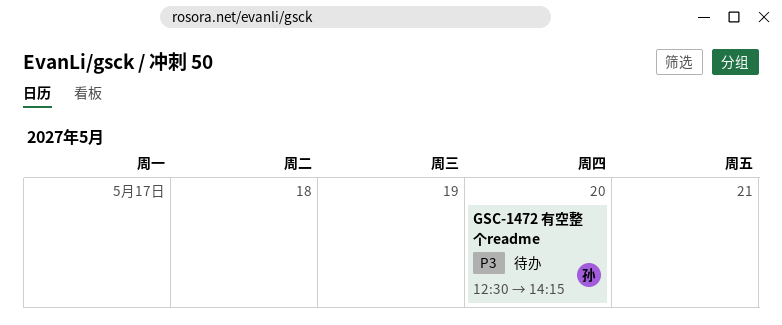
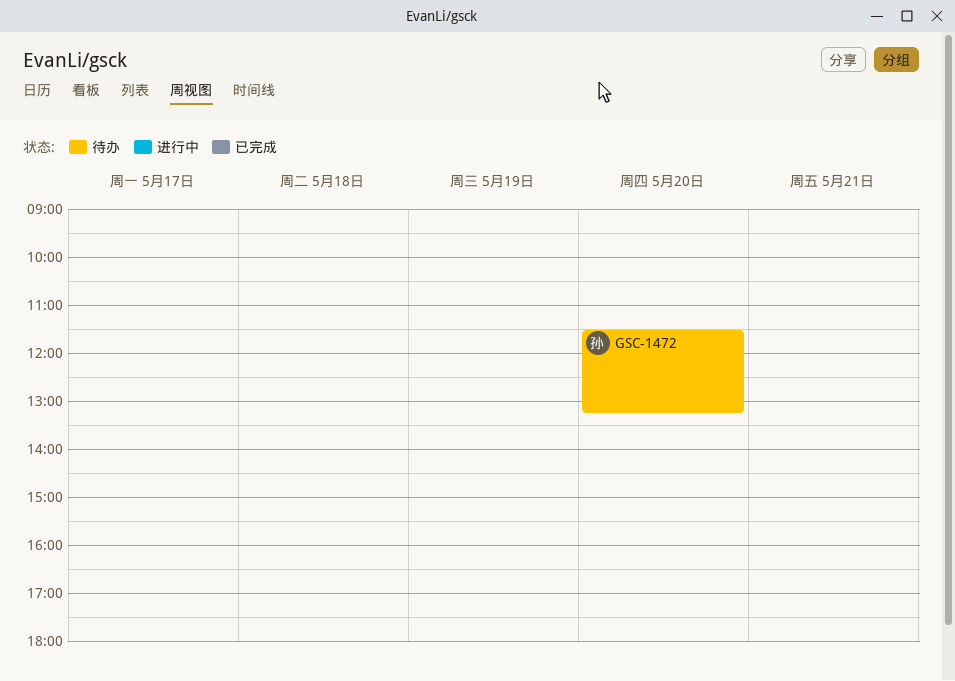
GSC-1472, begins: 12:30 -> 11:30
GSC-1472, ends: 14:15 -> 13:15

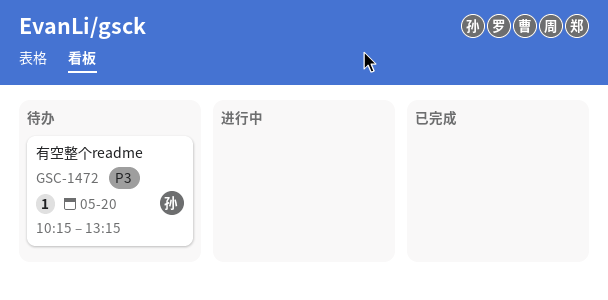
GSC-1472, begins: 11:30 -> 10:15

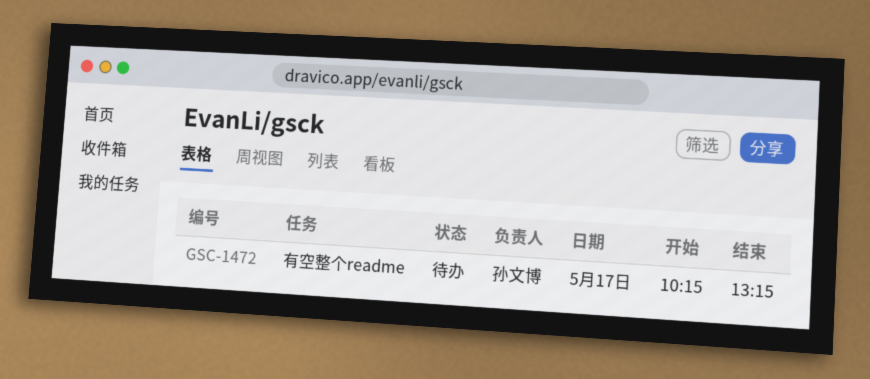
GSC-1472, day: May 20 -> May 17

